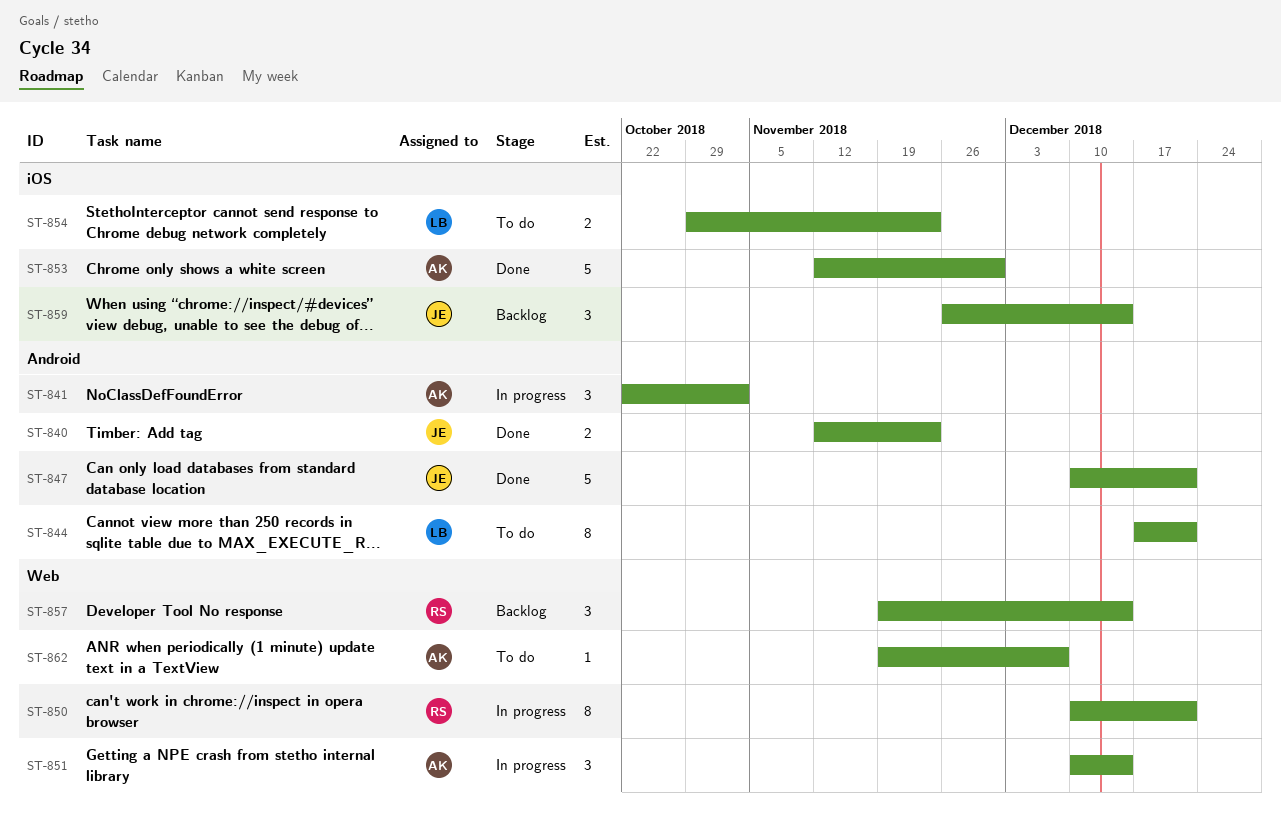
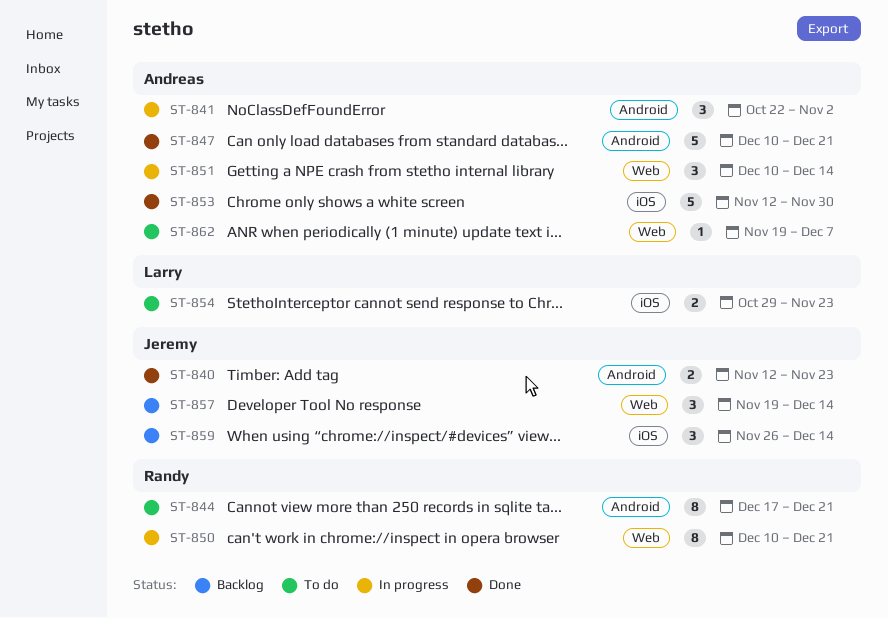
ST-844, owner: Larry -> Randy
ST-847, owner: Jeremy -> Andreas
ST-857, owner: Randy -> Jeremy

